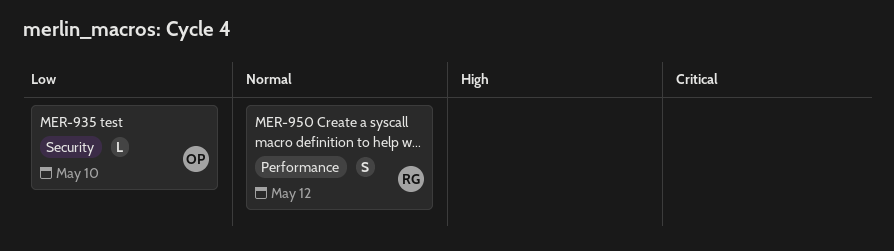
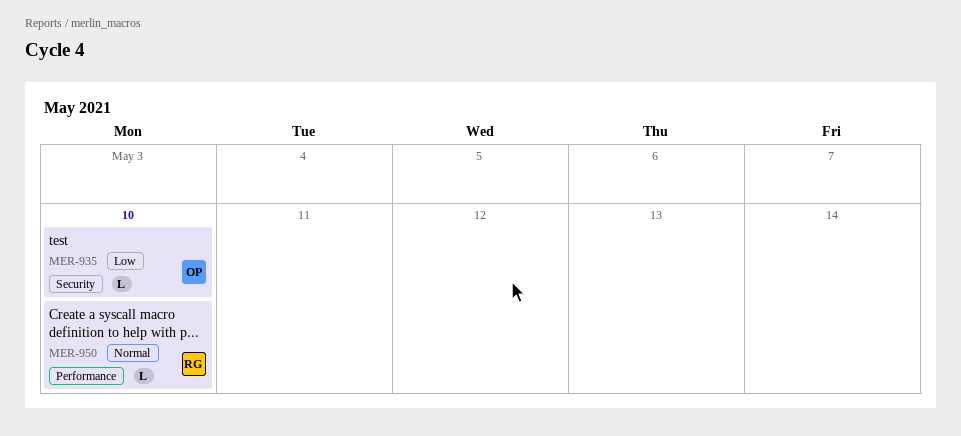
MER-950, estimate: S -> L
MER-950, due: May 12 -> May 10

